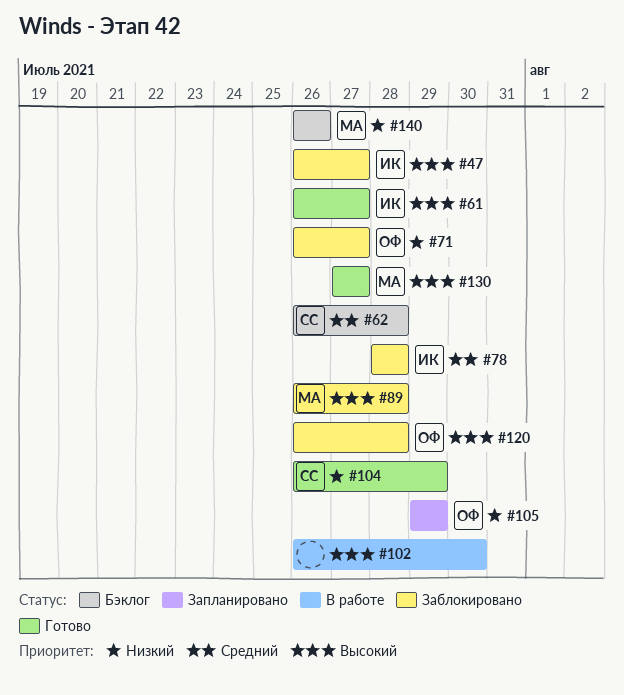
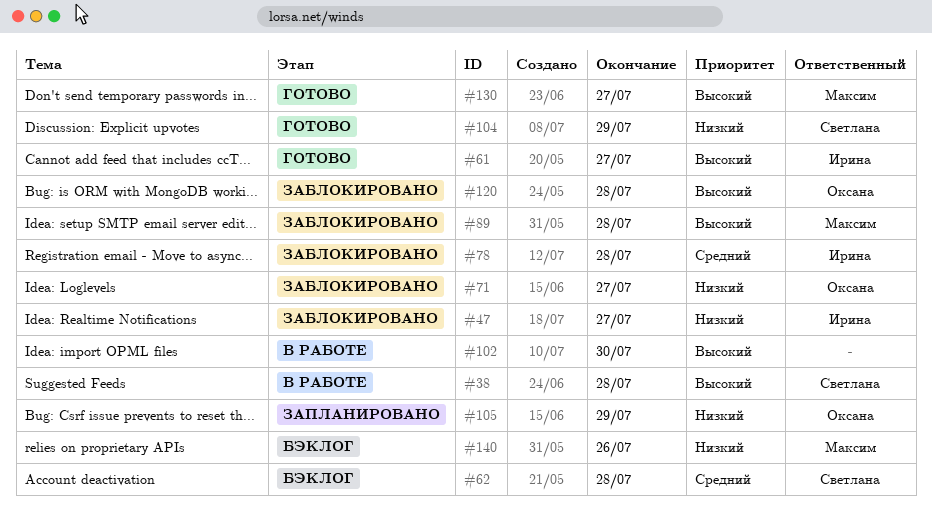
#38: none -> present
#47, priority: Высокий -> Низкий

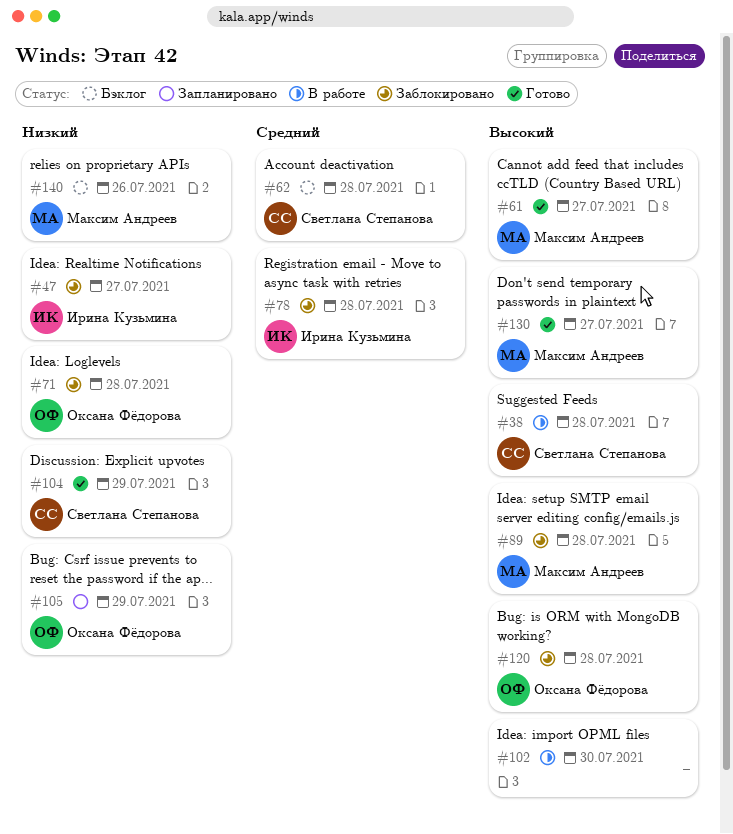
#61, owner: Ирина Кузьмина -> Максим Андреев
#71, due: Jul 27 -> Jul 28

